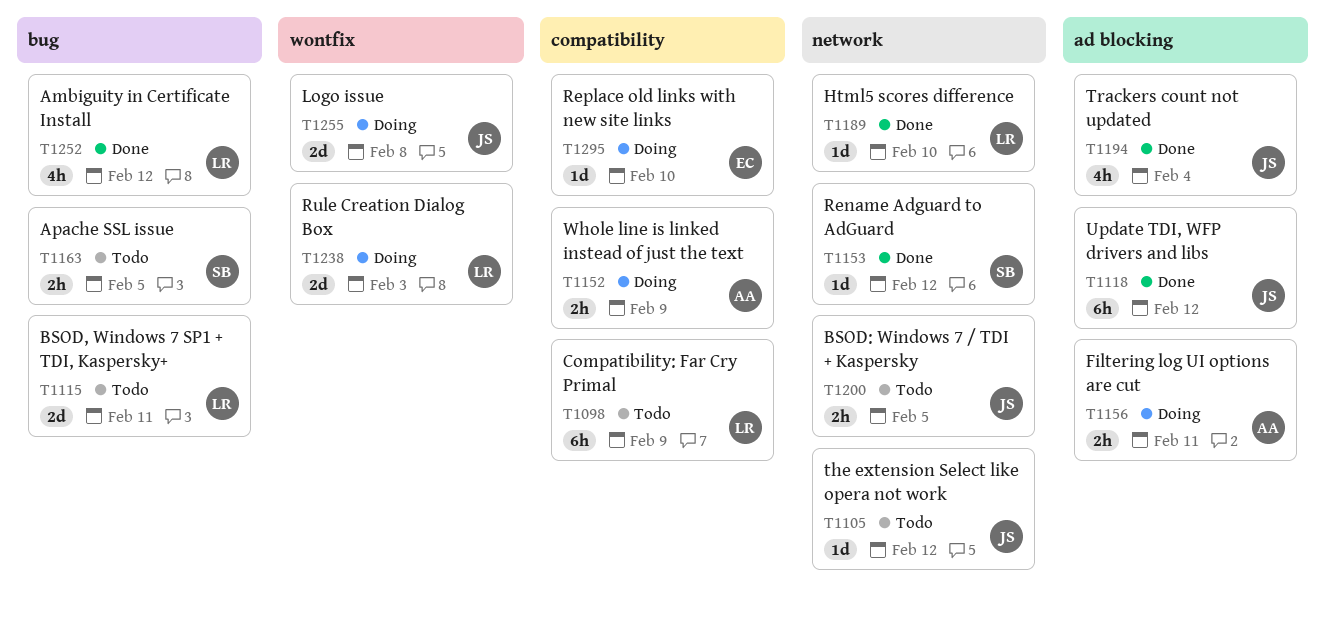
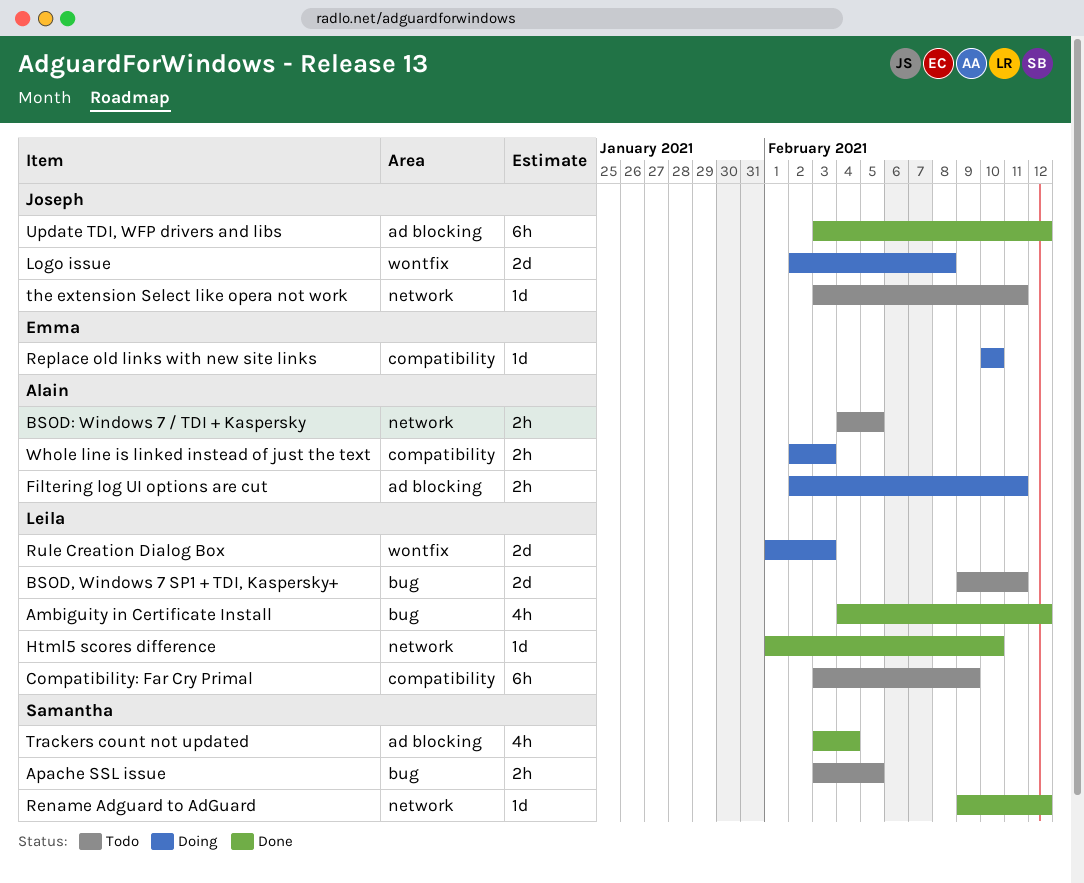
BSOD: Windows 7 / TDI + Kaspersky, owner: Joseph -> Alain
the extension Select like opera not work, due: Feb 12 -> Feb 11
Trackers count not updated, owner: Joseph -> Samantha
Whole line is linked instead of just the text, due: Feb 9 -> Feb 3

